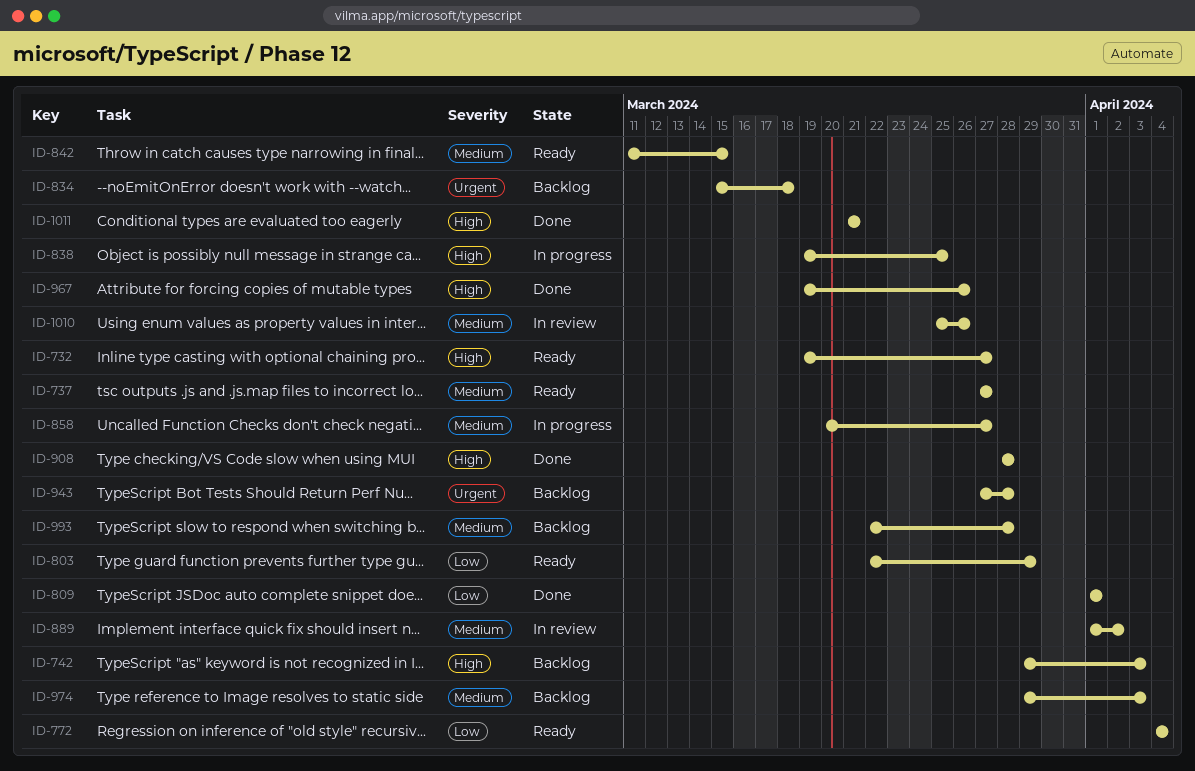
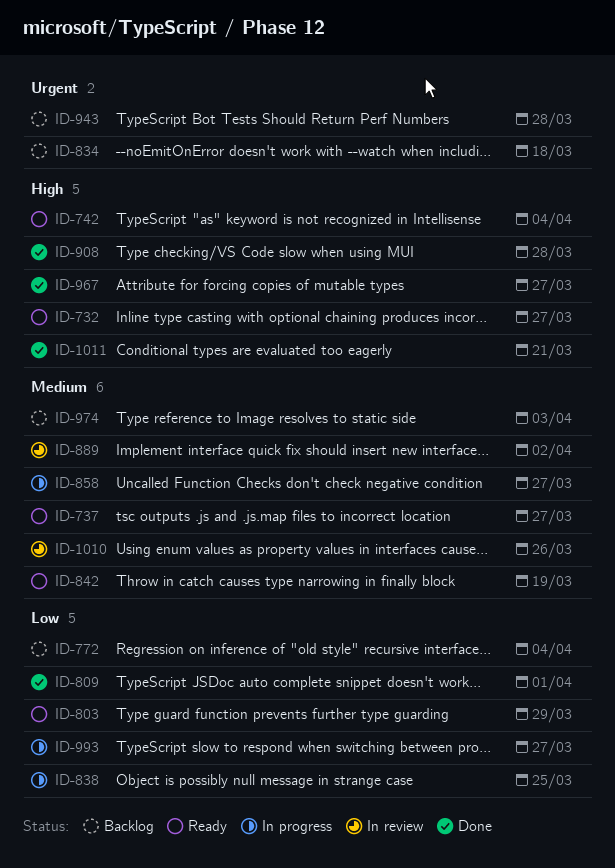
ID-742, status: Backlog -> Ready
ID-742, due: Apr 3 -> Apr 4
ID-772, status: Ready -> Backlog
ID-838, priority: High -> Low
ID-842, due: Mar 15 -> Mar 19
ID-967, due: Mar 26 -> Mar 27
ID-993, status: Backlog -> In progress
ID-993, priority: Medium -> Low
ID-993, due: Mar 28 -> Mar 27

